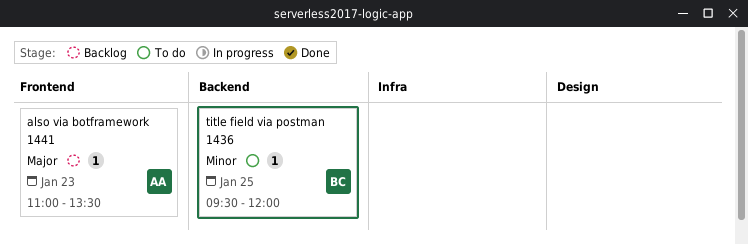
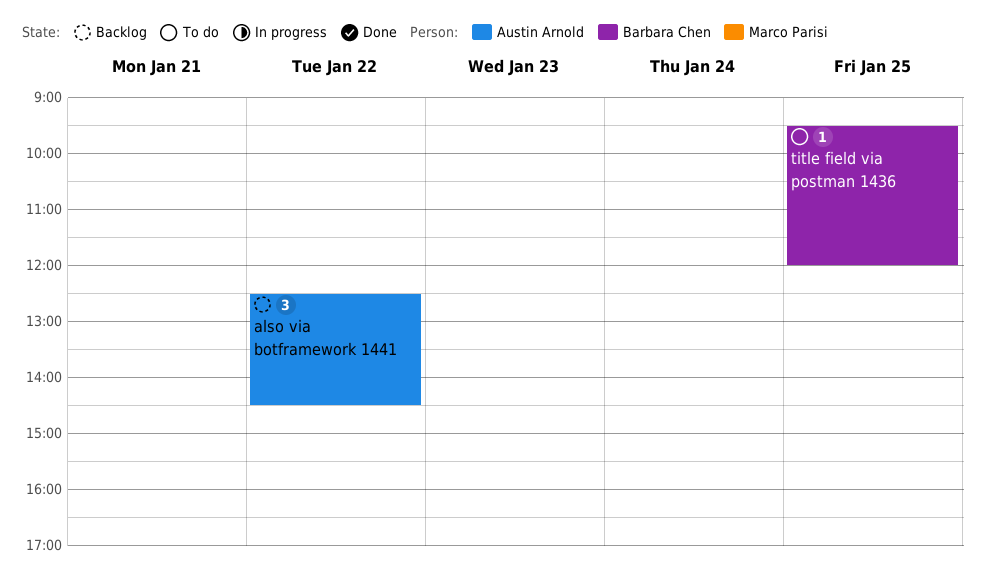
also via botframework 1441, estimate: 1 -> 3
also via botframework 1441, day: Jan 23 -> Jan 22
also via botframework 1441, begins: 11:00 -> 12:30
also via botframework 1441, ends: 13:30 -> 14:30

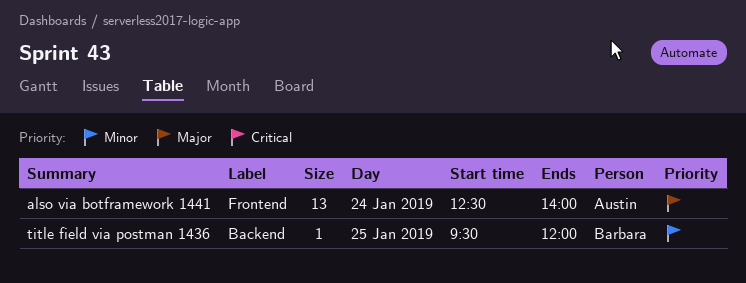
also via botframework 1441, estimate: 3 -> 13
also via botframework 1441, day: Jan 22 -> Jan 24
also via botframework 1441, ends: 14:30 -> 14:00

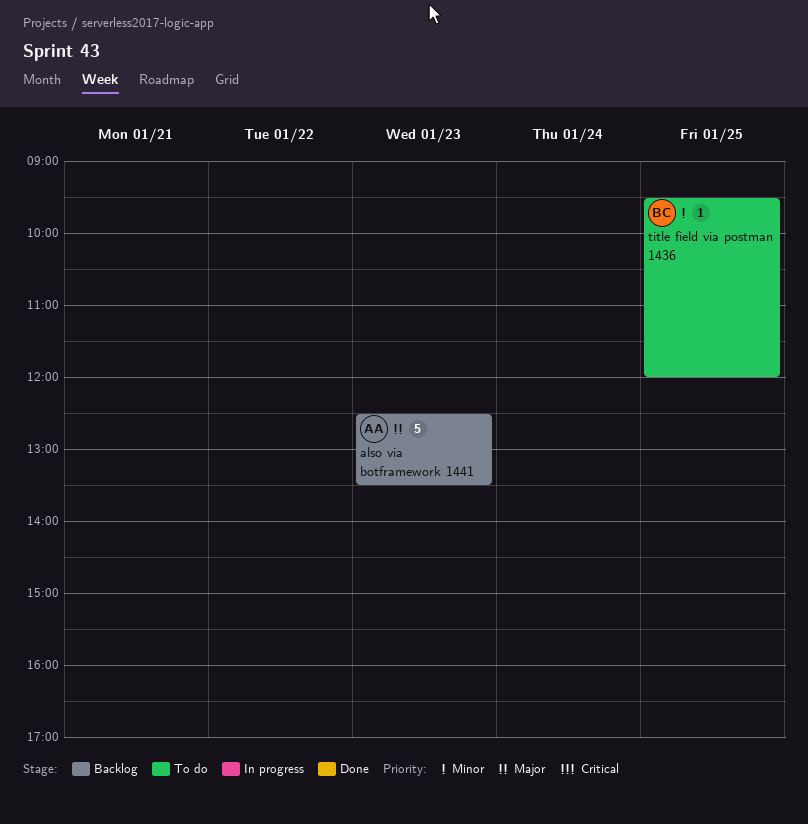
also via botframework 1441, estimate: 13 -> 5
also via botframework 1441, day: Jan 24 -> Jan 23
also via botframework 1441, ends: 14:00 -> 13:30

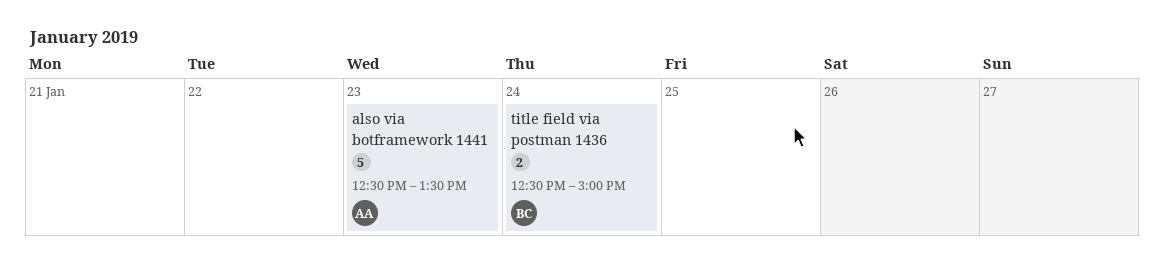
title field via postman 1436, estimate: 1 -> 2
title field via postman 1436, day: Jan 25 -> Jan 24
title field via postman 1436, begins: 09:30 -> 12:30
title field via postman 1436, ends: 12:00 -> 15:00

